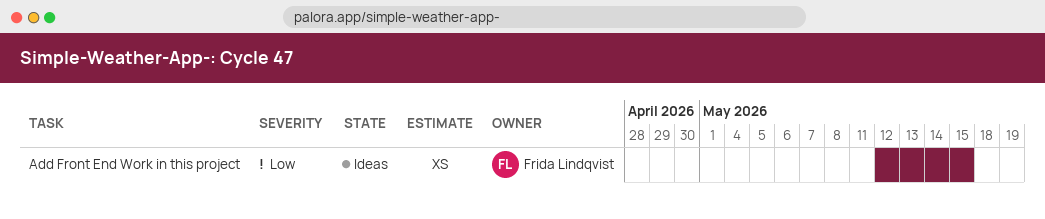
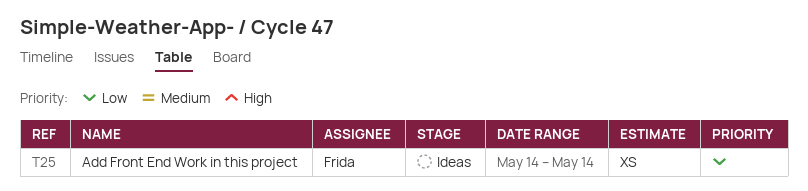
Add Front End Work in this project, start: May 12 -> May 14
Add Front End Work in this project, due: May 15 -> May 14

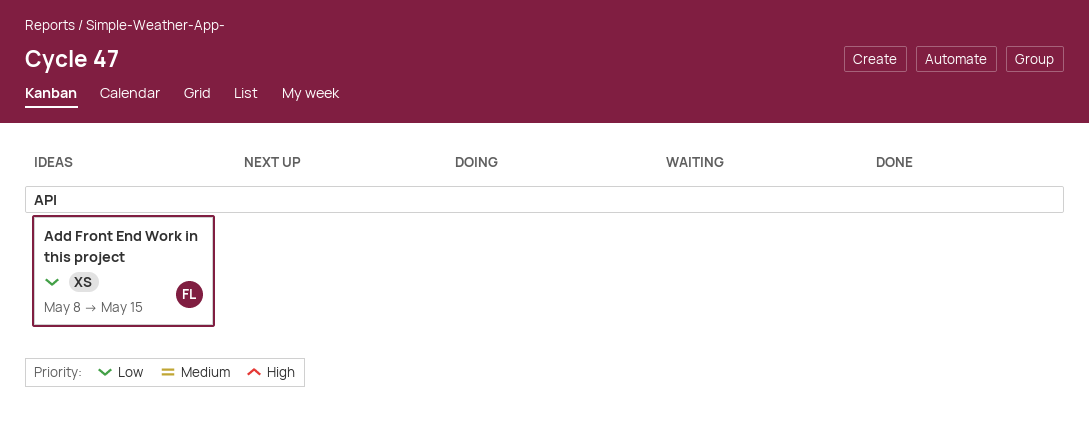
Add Front End Work in this project, start: May 14 -> May 8
Add Front End Work in this project, due: May 14 -> May 15

